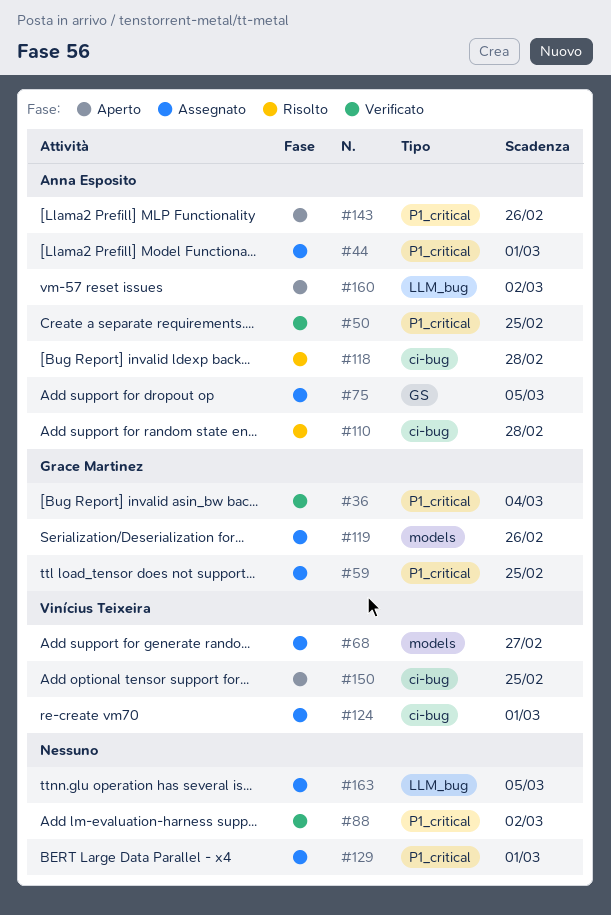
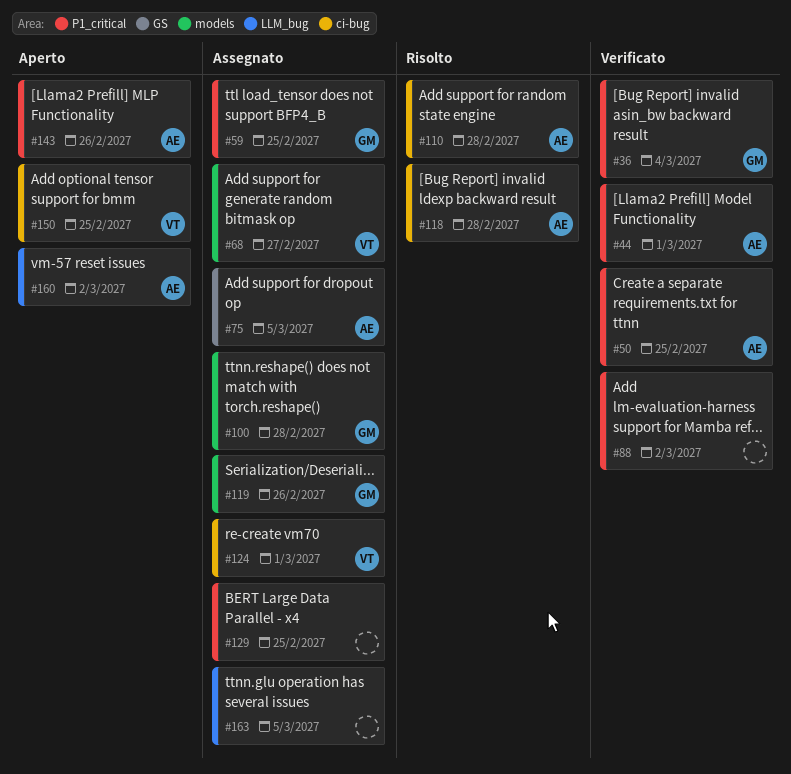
#44, status: Assegnato -> Verificato
#100: none -> present
#129, due: Mar 1 -> Feb 25

